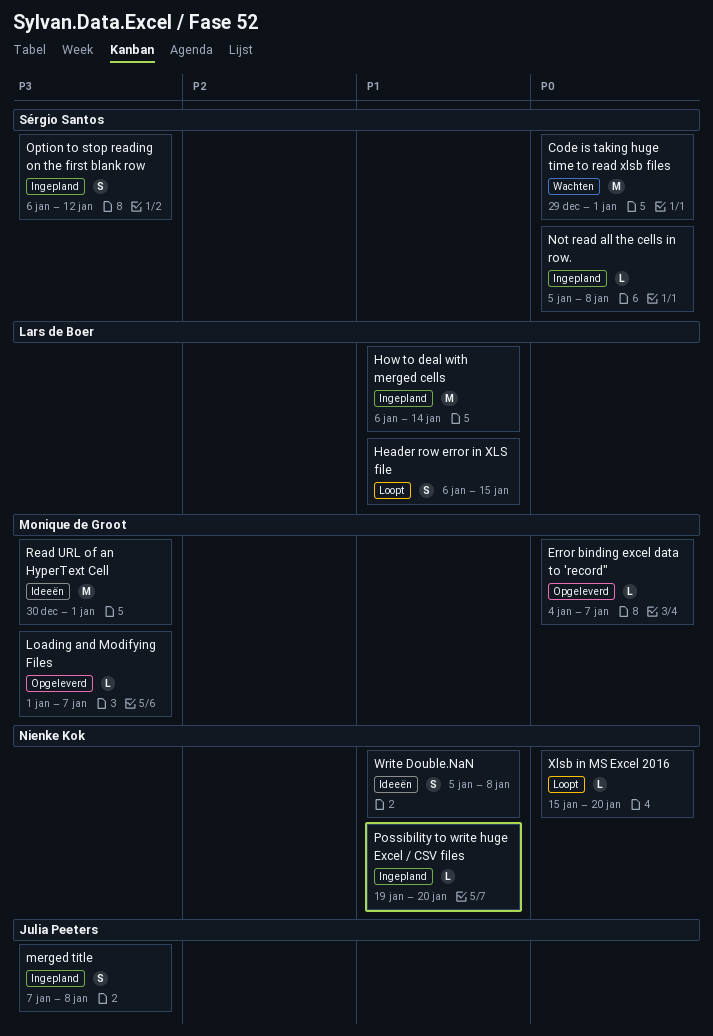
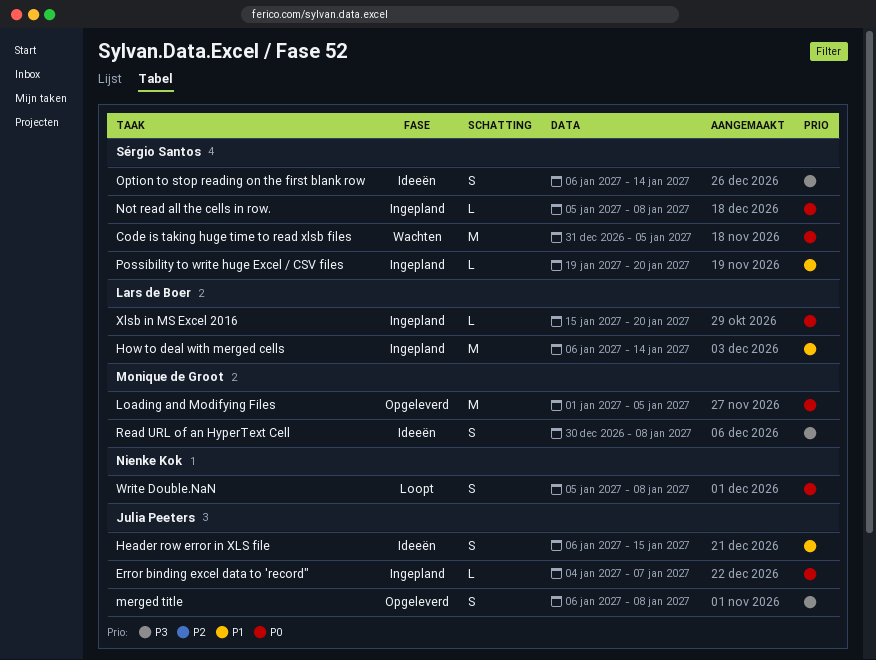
Code is taking huge time to read xlsb files, start: Dec 29 -> Dec 31
Code is taking huge time to read xlsb files, due: Jan 1 -> Jan 5
Error binding excel data to 'record", status: Opgeleverd -> Ingepland
Error binding excel data to 'record", owner: Monique de Groot -> Julia Peeters
Header row error in XLS file, status: Loopt -> Ideeën
Header row error in XLS file, owner: Lars de Boer -> Julia Peeters
Loading and Modifying Files, priority: P3 -> P0
Loading and Modifying Files, estimate: L -> M
Loading and Modifying Files, due: Jan 7 -> Jan 5
merged title, status: Ingepland -> Opgeleverd
merged title, start: Jan 7 -> Jan 6
Option to stop reading on the first blank row, status: Ingepland -> Ideeën
Option to stop reading on the first blank row, due: Jan 12 -> Jan 14
Possibility to write huge Excel / CSV files, owner: Nienke Kok -> Sérgio Santos
Read URL of an HyperText Cell, estimate: M -> S
Read URL of an HyperText Cell, due: Jan 1 -> Jan 8
Write Double.NaN, status: Ideeën -> Loopt
Write Double.NaN, priority: P1 -> P0
Xlsb in MS Excel 2016, status: Loopt -> Ingepland
Xlsb in MS Excel 2016, owner: Nienke Kok -> Lars de Boer

